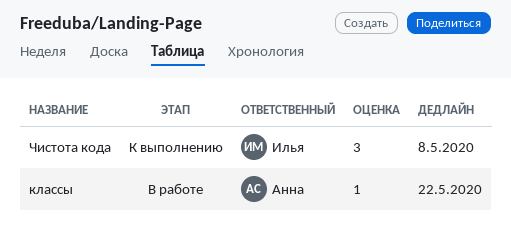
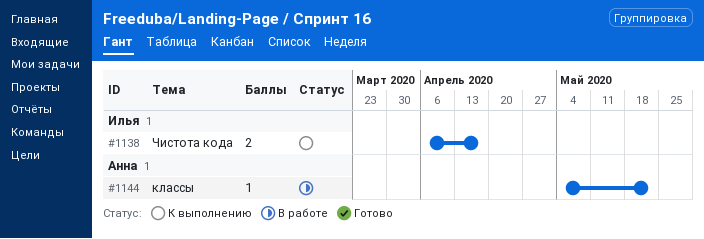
Чистота кода, estimate: 3 -> 2
Чистота кода, due: May 8 -> Apr 17

